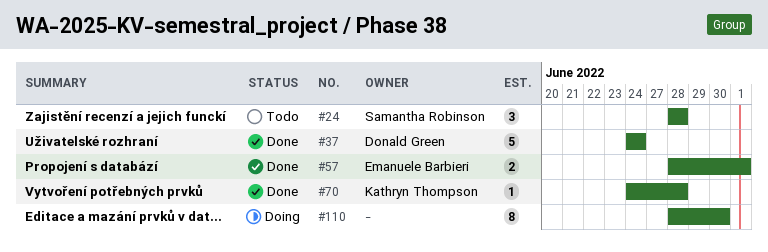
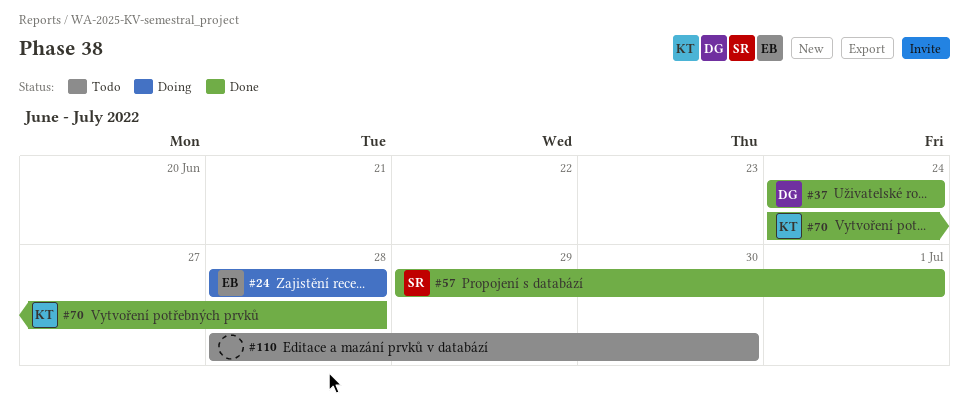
#24, status: Todo -> Doing
#24, owner: Samantha Robinson -> Emanuele Barbieri
#57, owner: Emanuele Barbieri -> Samantha Robinson
#57, start: Jun 28 -> Jun 29
#110, status: Doing -> Todo

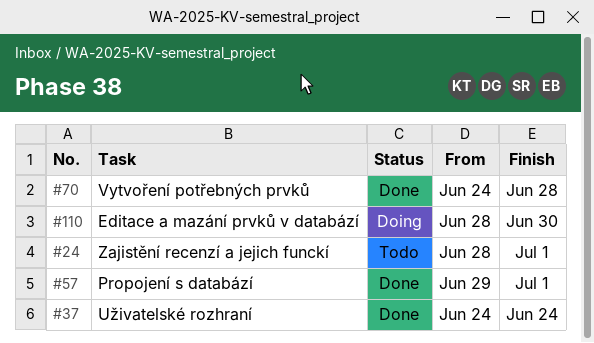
#24, status: Doing -> Todo
#24, due: Jun 28 -> Jul 1
#110, status: Todo -> Doing

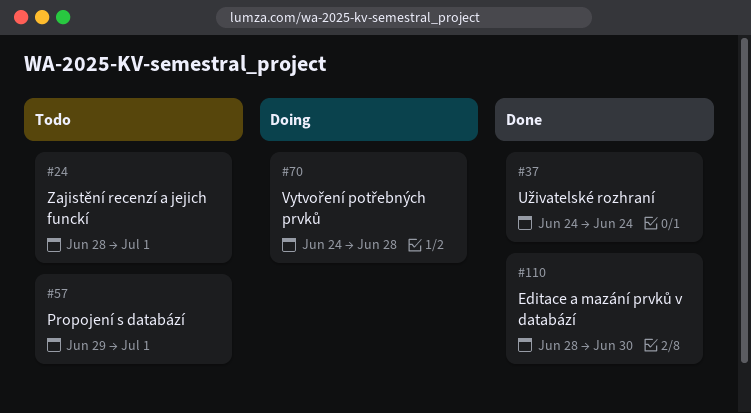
#57, status: Done -> Todo
#70, status: Done -> Doing
#110, status: Doing -> Done

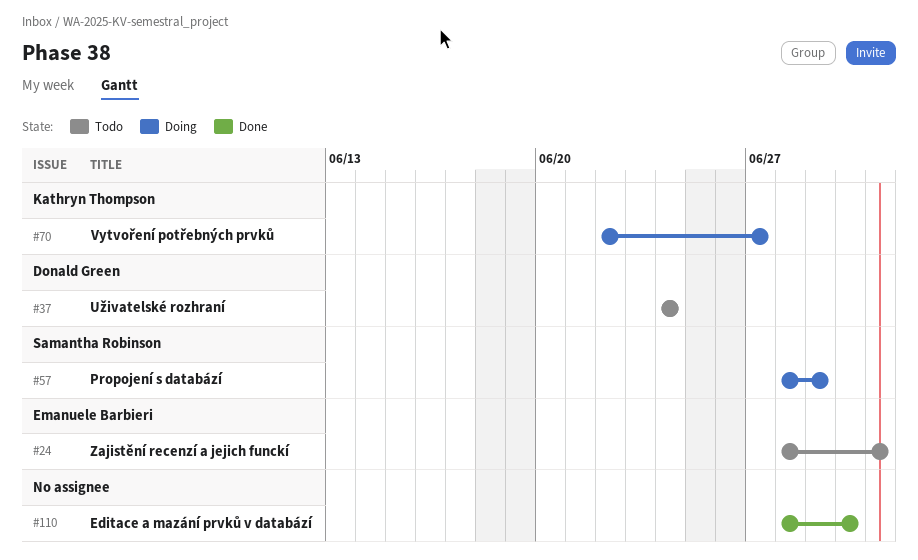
#37, status: Done -> Todo
#57, status: Todo -> Doing
#57, start: Jun 29 -> Jun 28
#57, due: Jul 1 -> Jun 29
#70, start: Jun 24 -> Jun 22
#70, due: Jun 28 -> Jun 27

